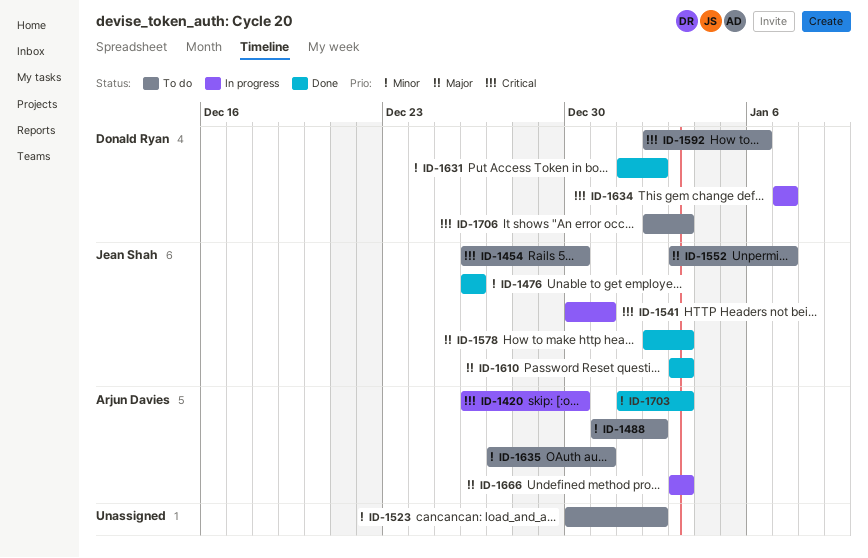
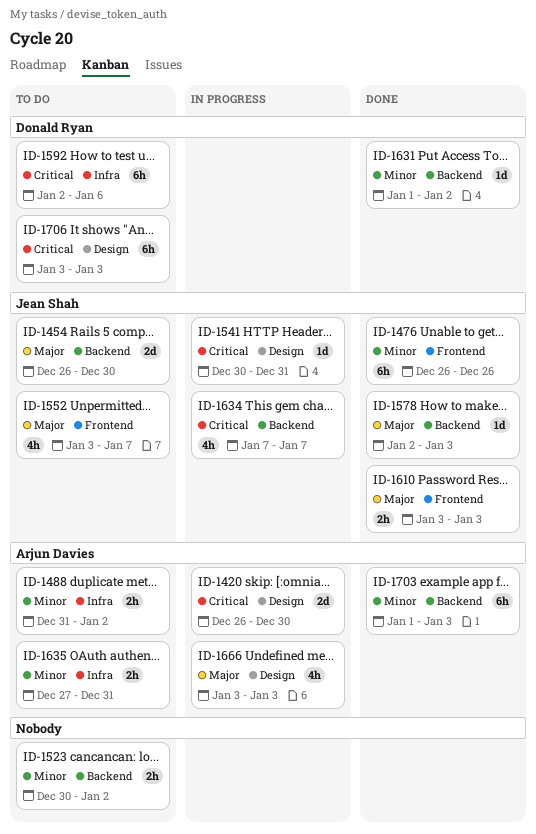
ID-1454, priority: Critical -> Major
ID-1634, owner: Donald Ryan -> Jean Shah
ID-1706, start: Jan 2 -> Jan 3

